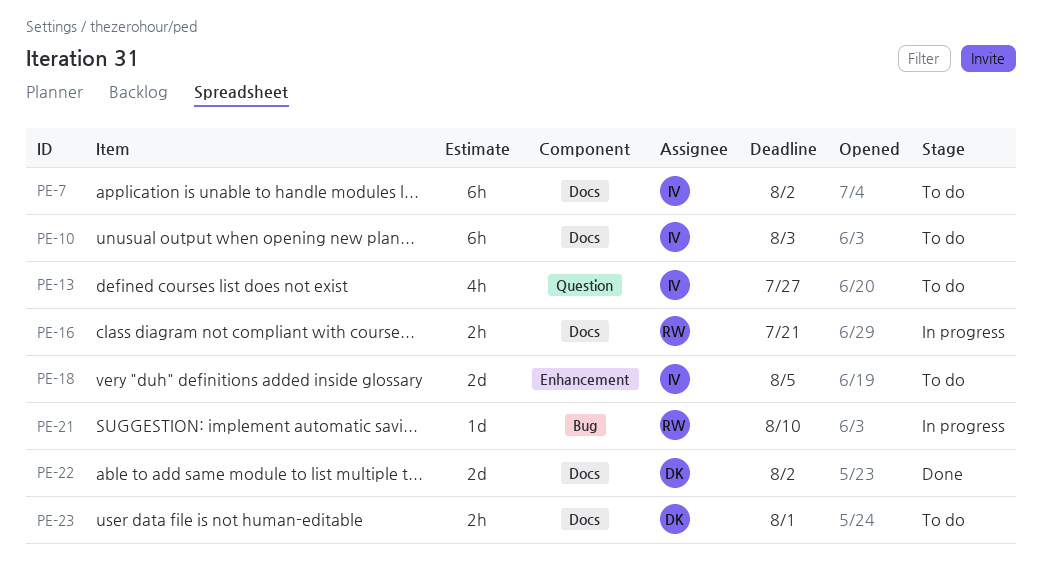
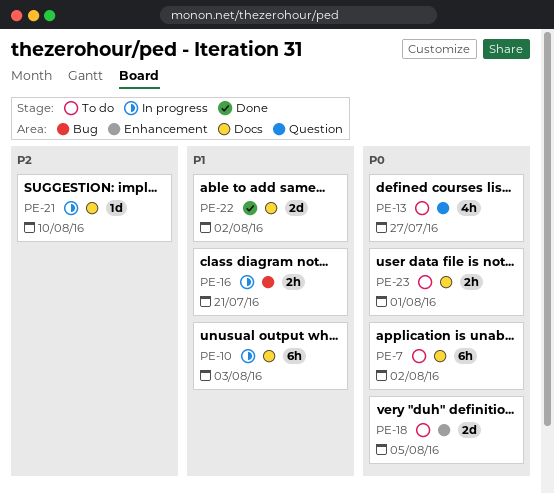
PE-10, status: To do -> In progress
PE-16, label: Docs -> Bug
PE-21, label: Bug -> Docs

